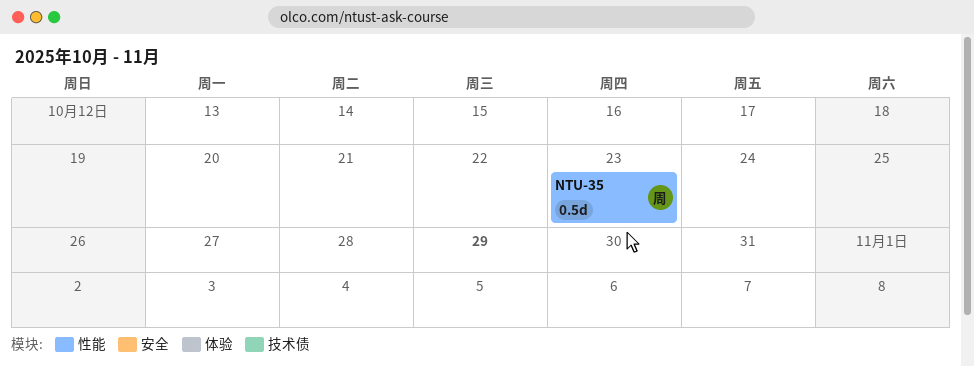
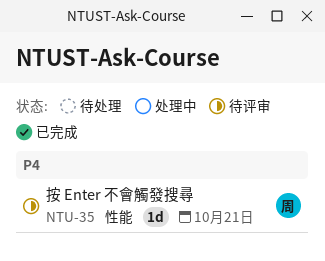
NTU-35, estimate: 0.5d -> 1d
NTU-35, due: Oct 23 -> Oct 21

